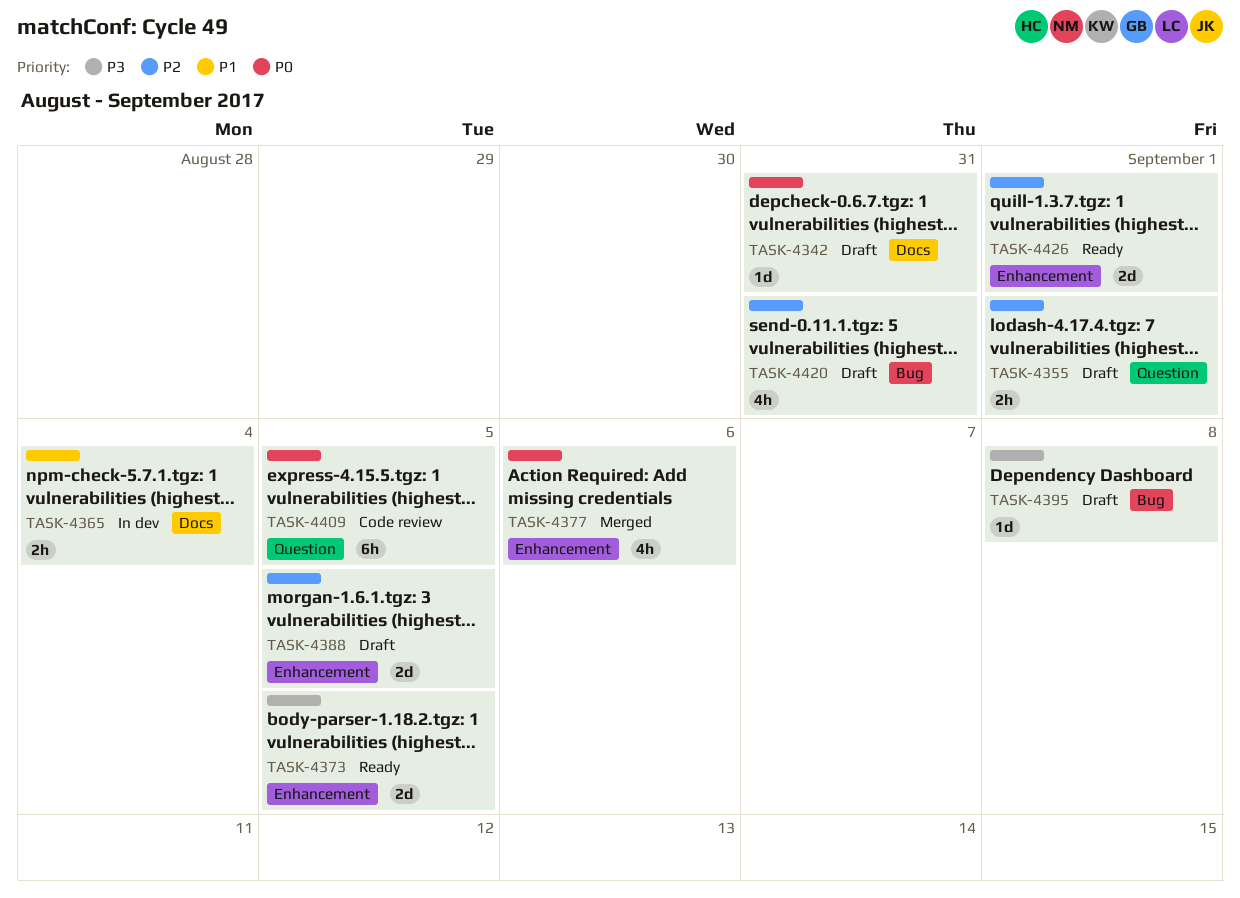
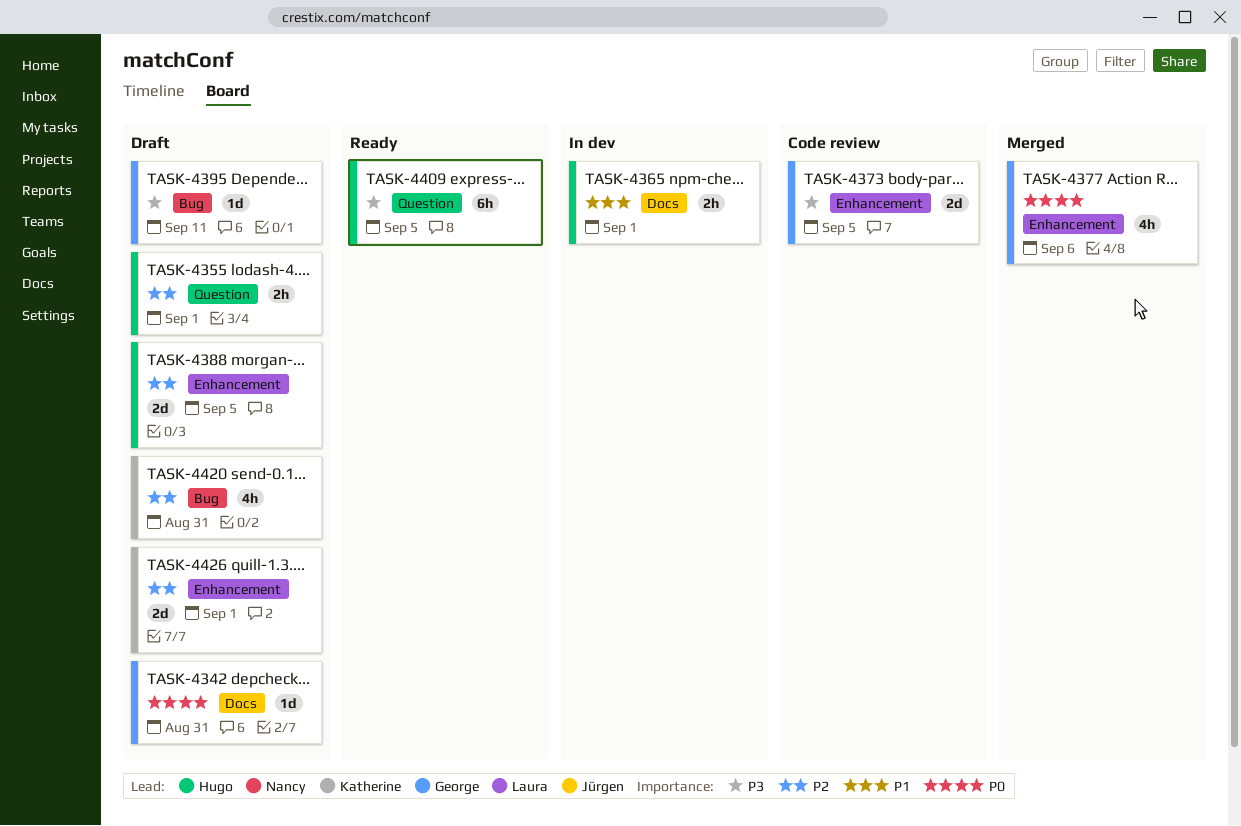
TASK-4365, due: Sep 4 -> Sep 1
TASK-4373, status: Ready -> Code review
TASK-4395, due: Sep 8 -> Sep 11
TASK-4409, status: Code review -> Ready
TASK-4409, priority: P0 -> P3
TASK-4426, status: Ready -> Draft

